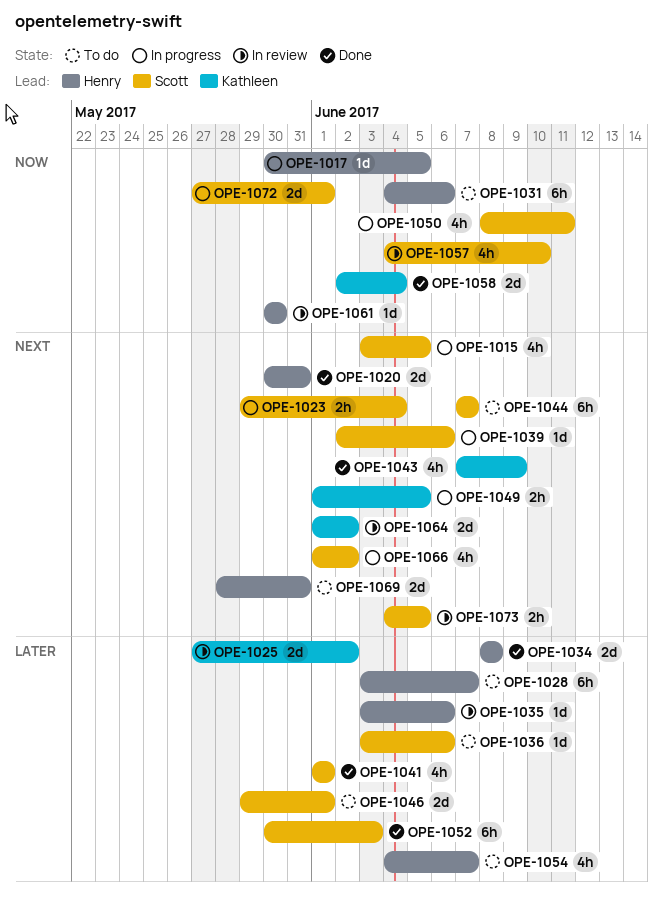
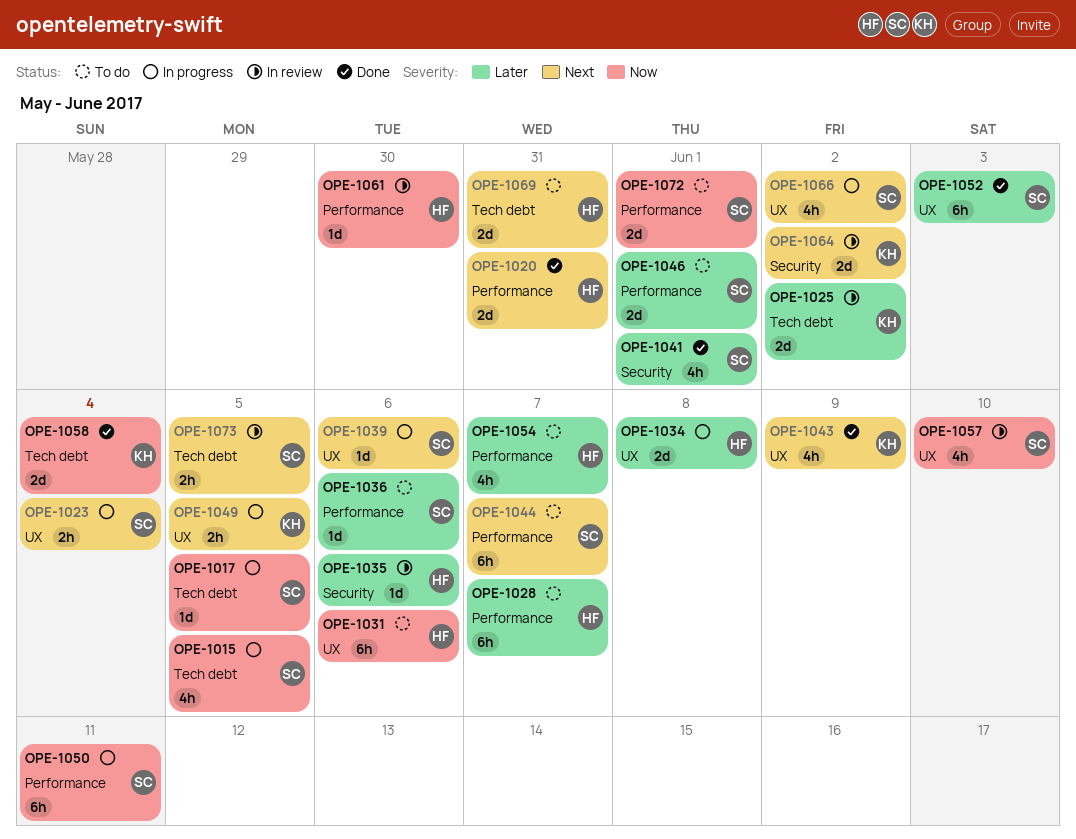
OPE-1015, priority: Next -> Now
OPE-1017, owner: Henry -> Scott
OPE-1034, status: Done -> In progress
OPE-1050, estimate: 4h -> 6h
OPE-1072, status: In progress -> To do

